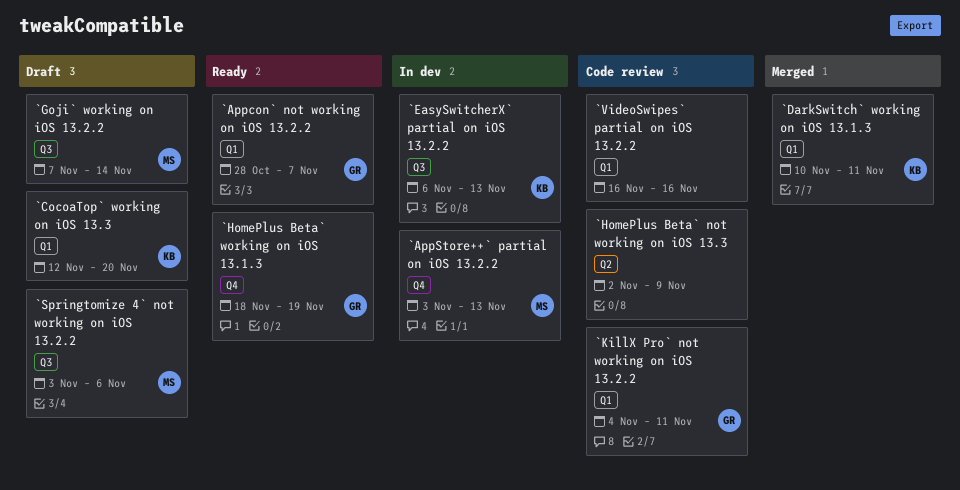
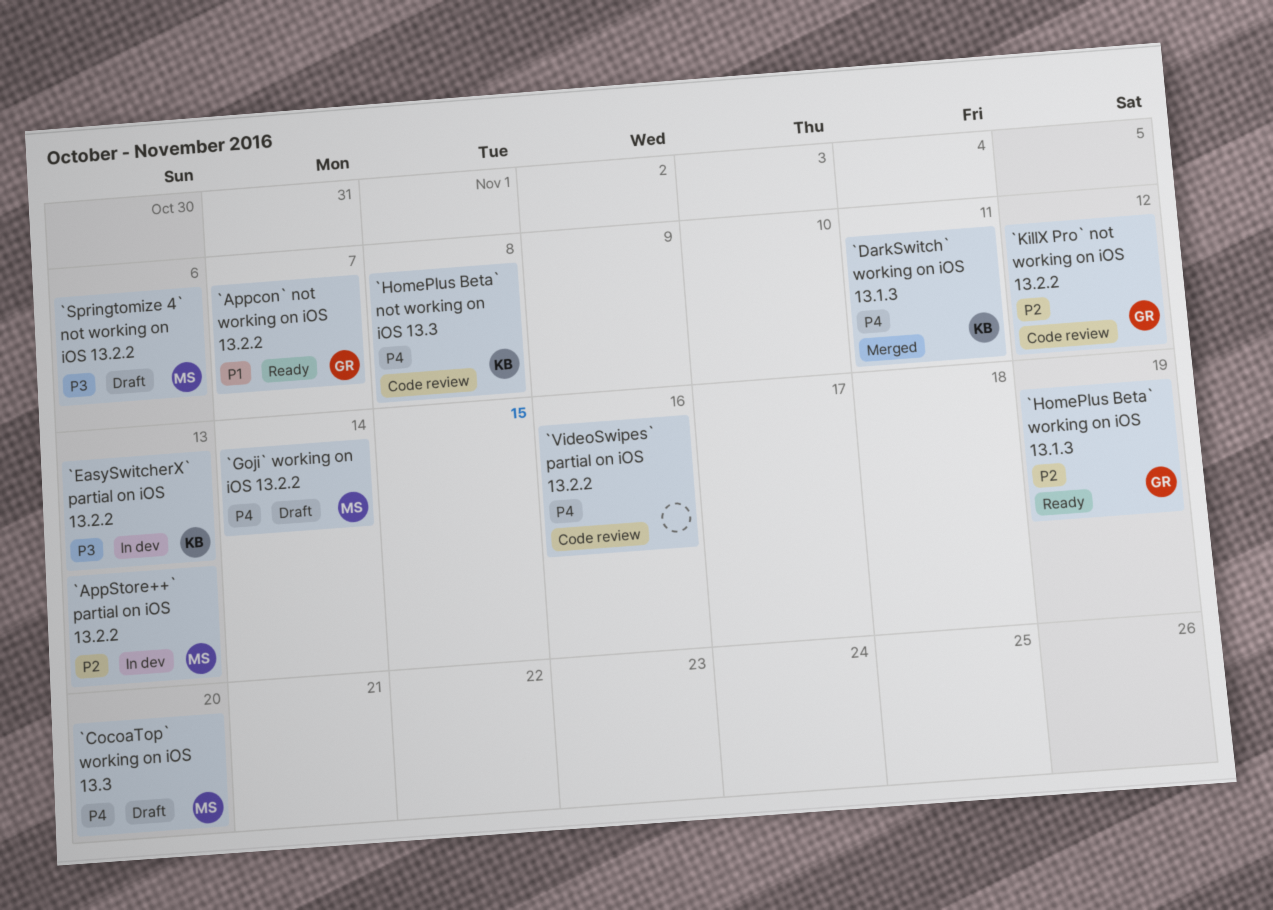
`CocoaTop` working on iOS 13.3, owner: KB -> MS
`HomePlus Beta` not working on iOS 13.3, owner: none -> KB
`HomePlus Beta` not working on iOS 13.3, due: Nov 9 -> Nov 8
`KillX Pro` not working on iOS 13.2.2, due: Nov 11 -> Nov 12

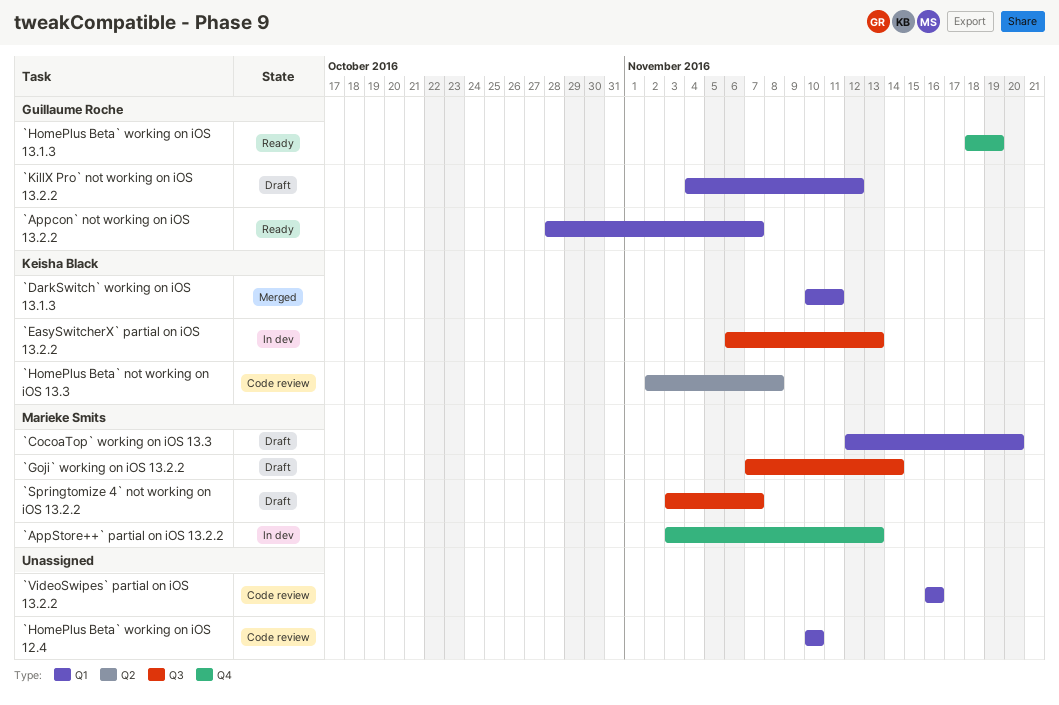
`HomePlus Beta` working on iOS 12.4: none -> present
`KillX Pro` not working on iOS 13.2.2, status: Code review -> Draft
`Springtomize 4` not working on iOS 13.2.2, due: Nov 6 -> Nov 7

